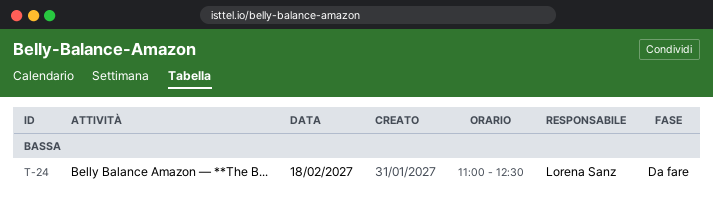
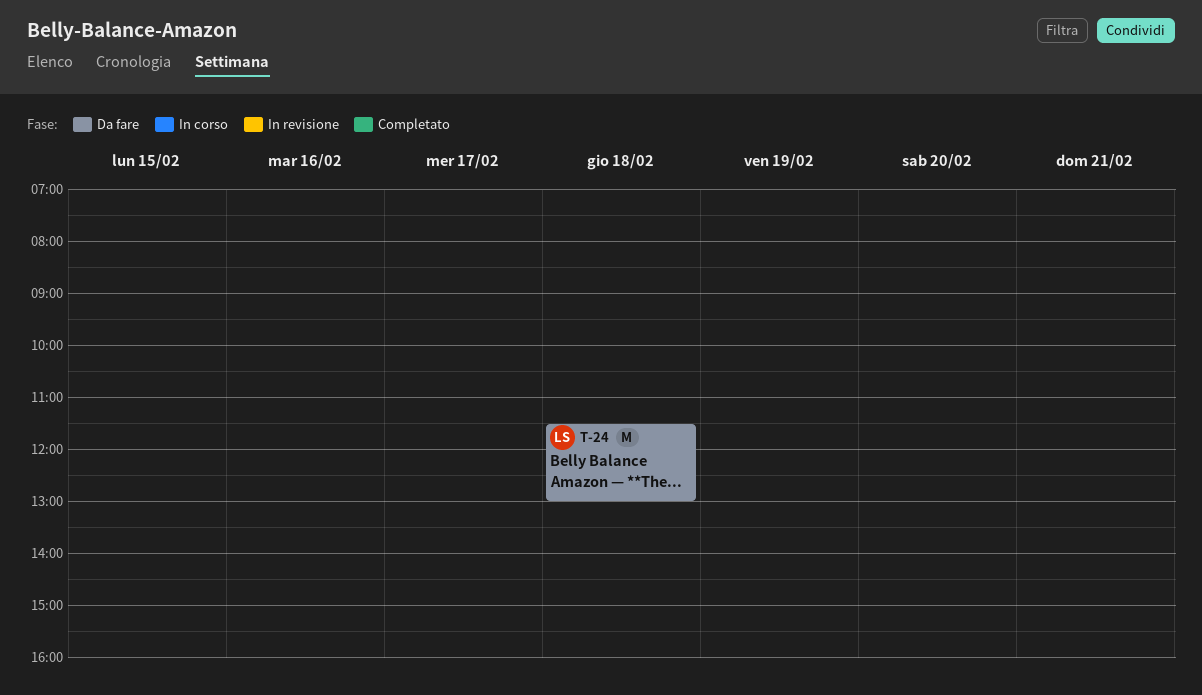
T-24, begins: 11:00 -> 11:30
T-24, ends: 12:30 -> 13:00

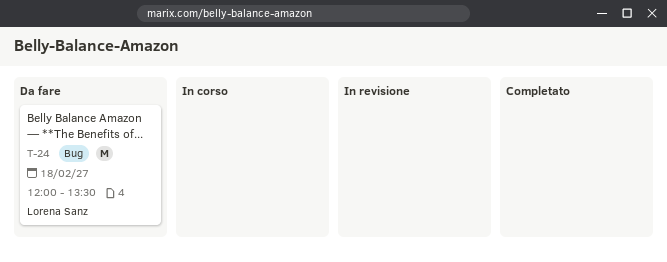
T-24, begins: 11:30 -> 12:00
T-24, ends: 13:00 -> 13:30

